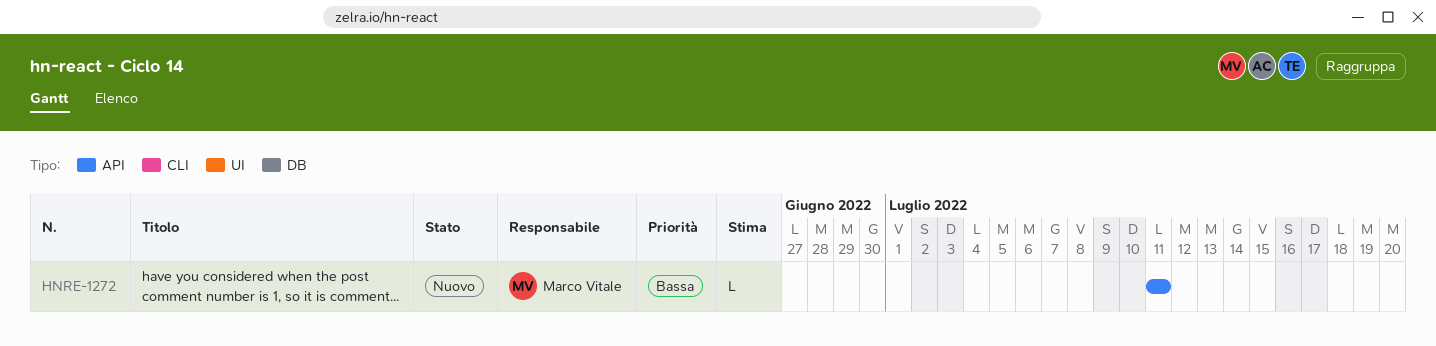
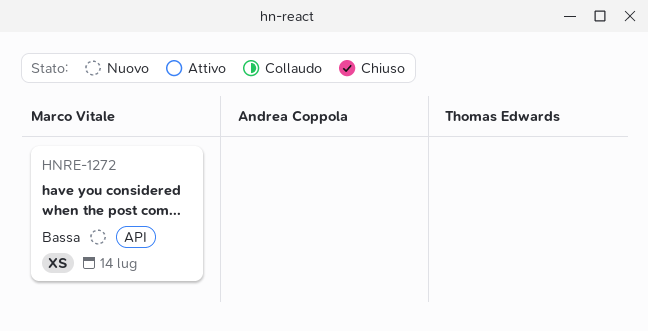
HNRE-1272, estimate: L -> XS
HNRE-1272, due: Jul 11 -> Jul 14

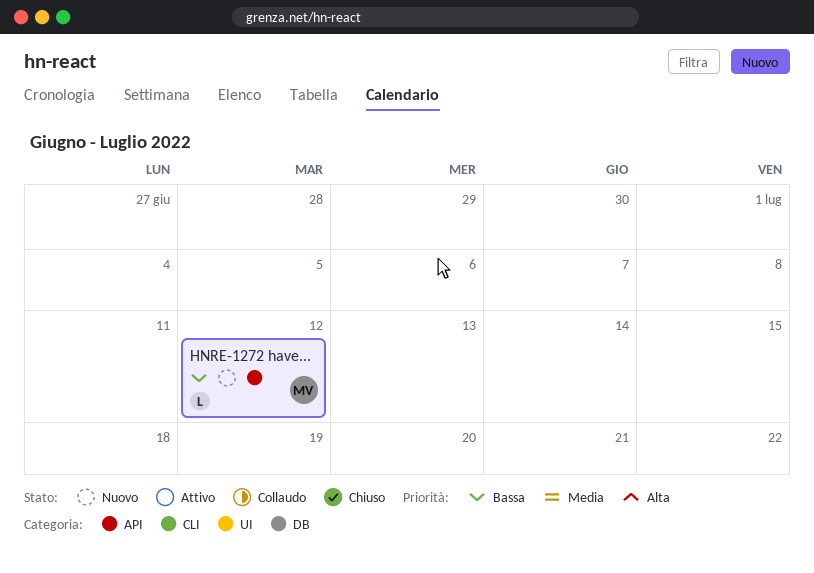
HNRE-1272, estimate: XS -> L
HNRE-1272, due: Jul 14 -> Jul 12

